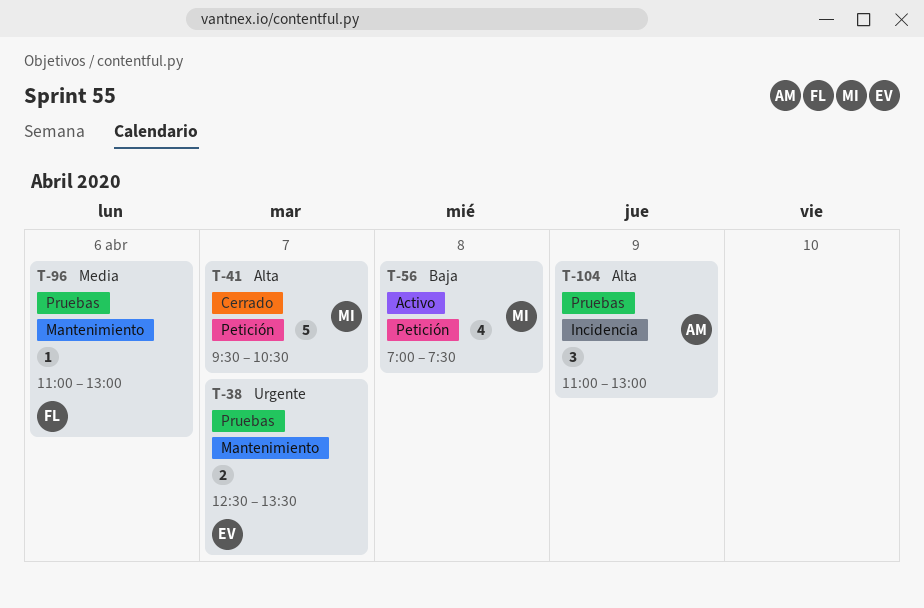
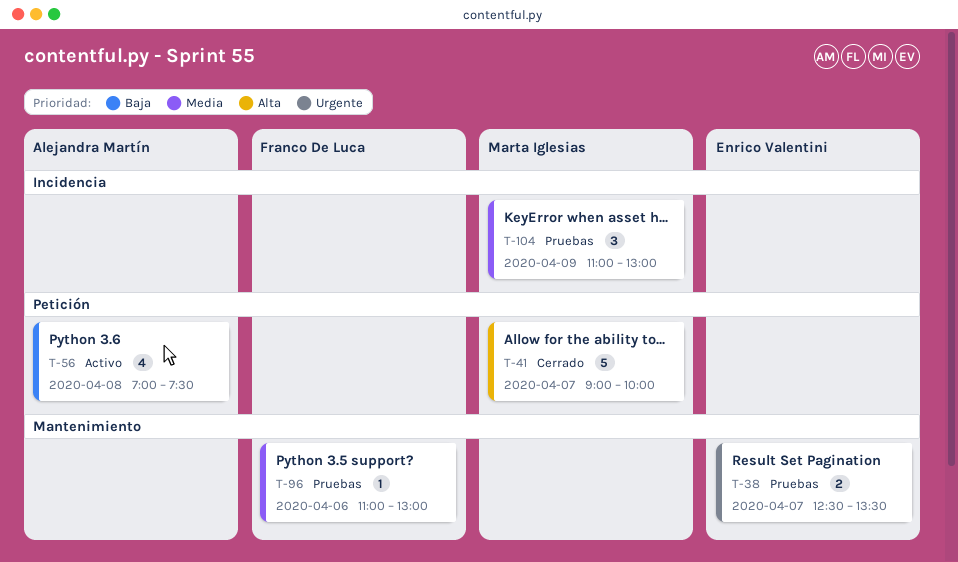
T-41, begins: 09:30 -> 09:00
T-41, ends: 10:30 -> 10:00
T-56, owner: Marta Iglesias -> Alejandra Martín
T-104, owner: Alejandra Martín -> Marta Iglesias
T-104, priority: Alta -> Media

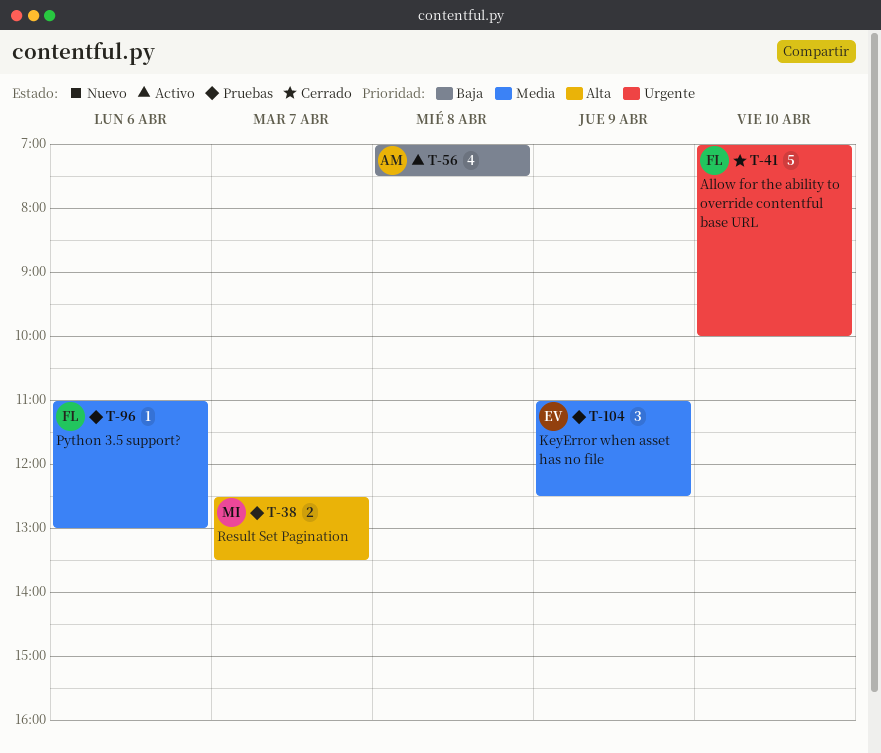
T-38, owner: Enrico Valentini -> Marta Iglesias
T-38, priority: Urgente -> Alta
T-41, owner: Marta Iglesias -> Franco De Luca
T-41, priority: Alta -> Urgente
T-41, day: Apr 7 -> Apr 10
T-41, begins: 09:00 -> 07:00
T-104, owner: Marta Iglesias -> Enrico Valentini
T-104, ends: 13:00 -> 12:30

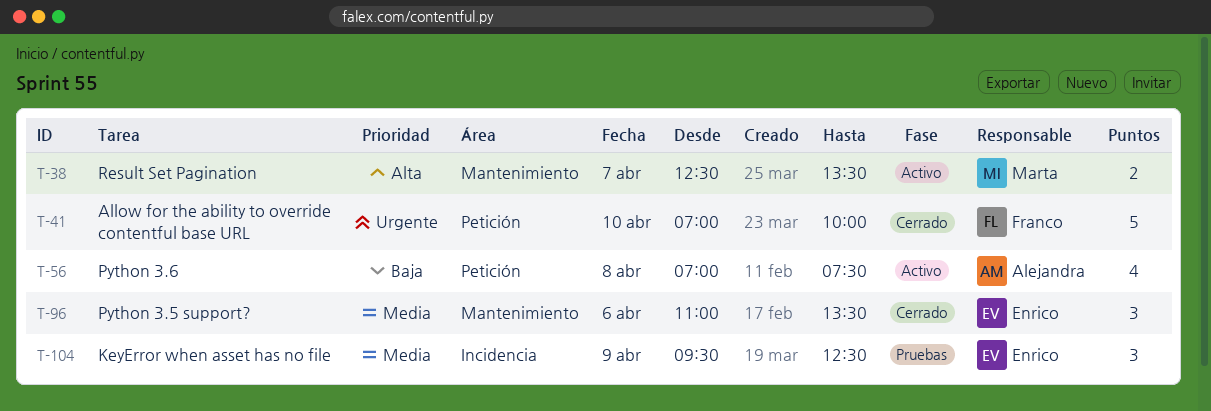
T-38, status: Pruebas -> Activo
T-96, status: Pruebas -> Cerrado
T-96, owner: Franco -> Enrico
T-96, estimate: 1 -> 3
T-96, ends: 13:00 -> 13:30
T-104, begins: 11:00 -> 09:30

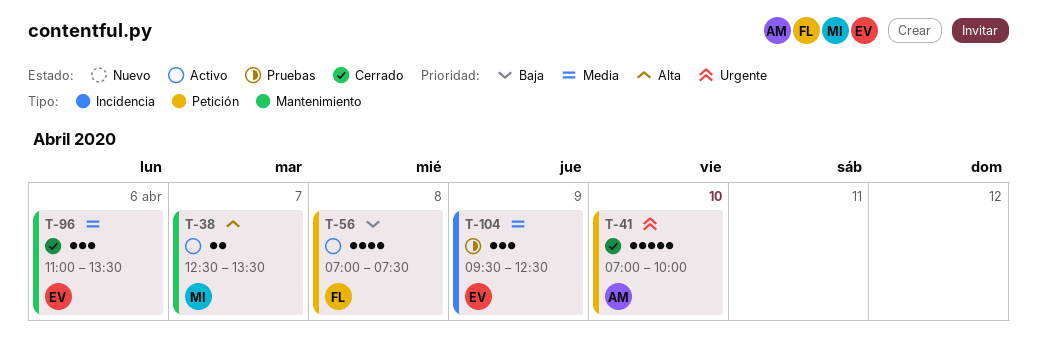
T-41, owner: Franco -> Alejandra
T-56, owner: Alejandra -> Franco

